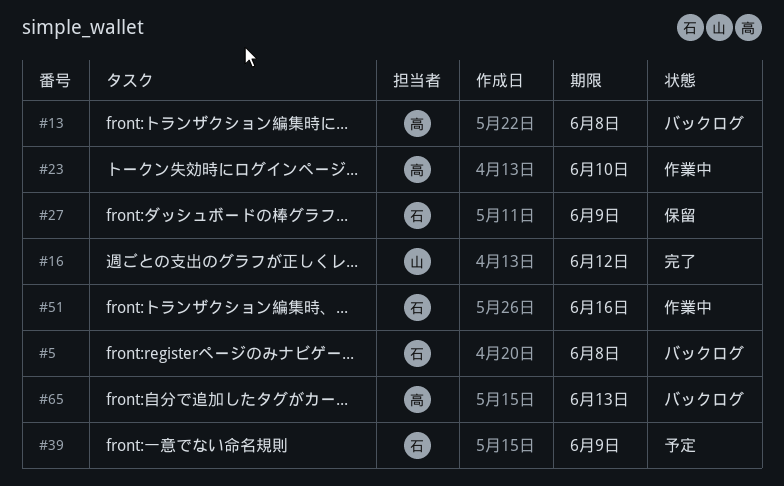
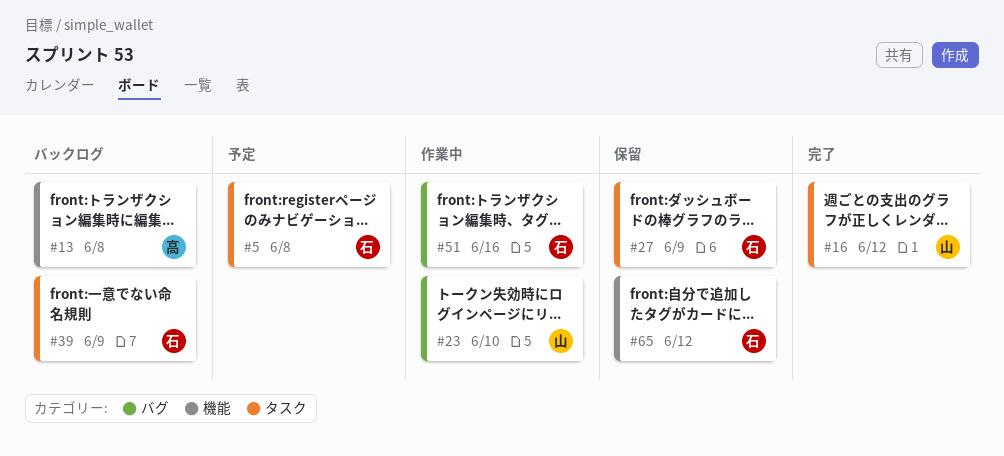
#5, status: バックログ -> 予定
#23, owner: 高 -> 山
#39, status: 予定 -> バックログ
#65, status: バックログ -> 保留
#65, owner: 高 -> 石
#65, due: Jun 13 -> Jun 12

